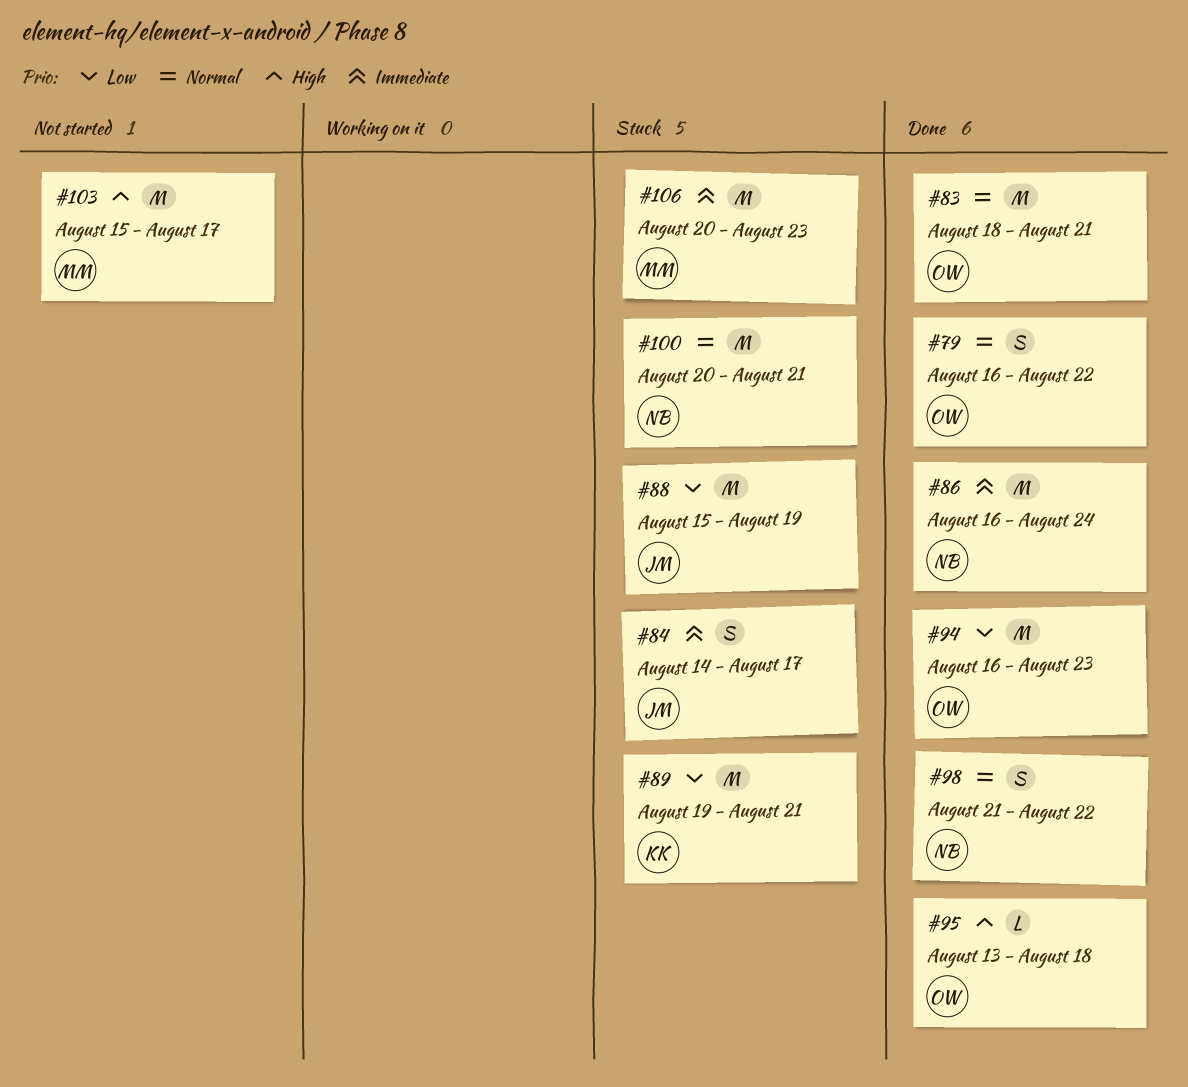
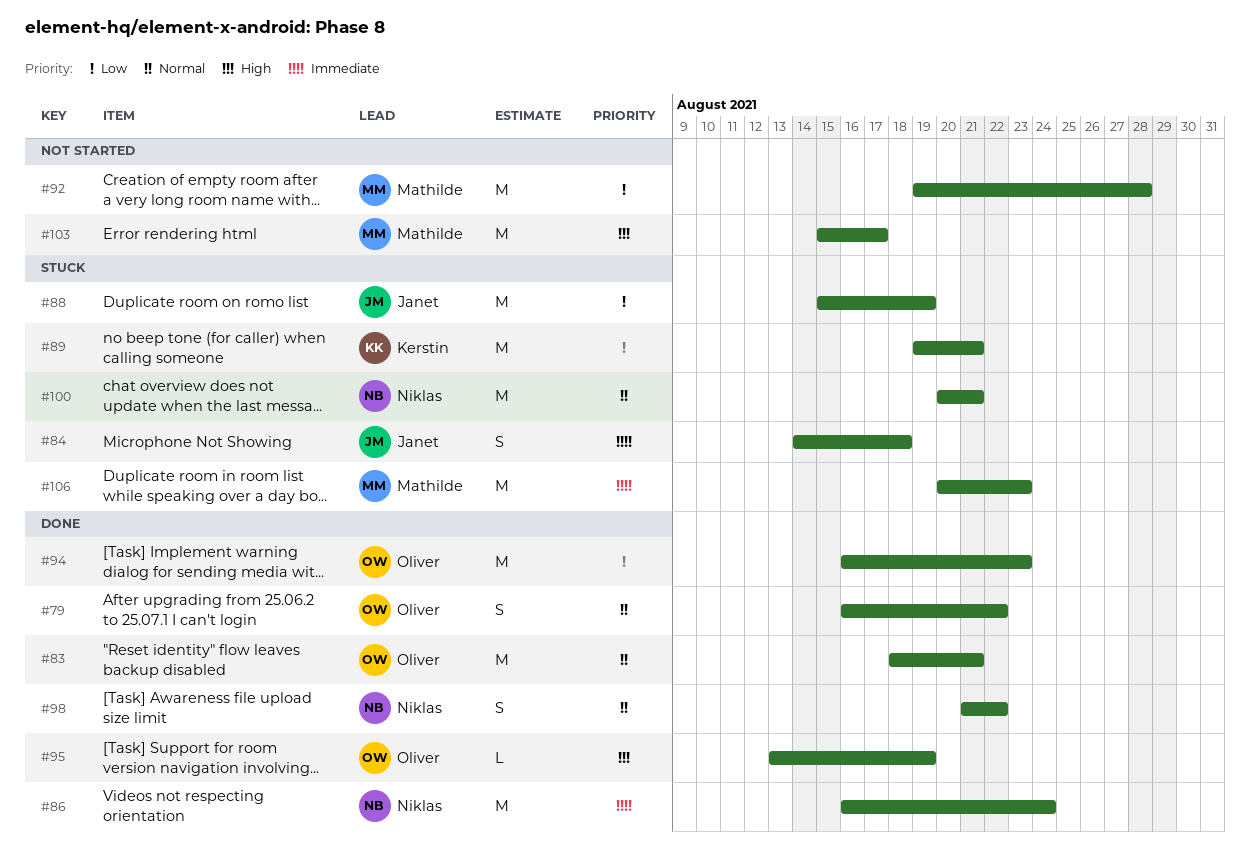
#84, due: Aug 17 -> Aug 18
#92: none -> present
#95, due: Aug 18 -> Aug 19

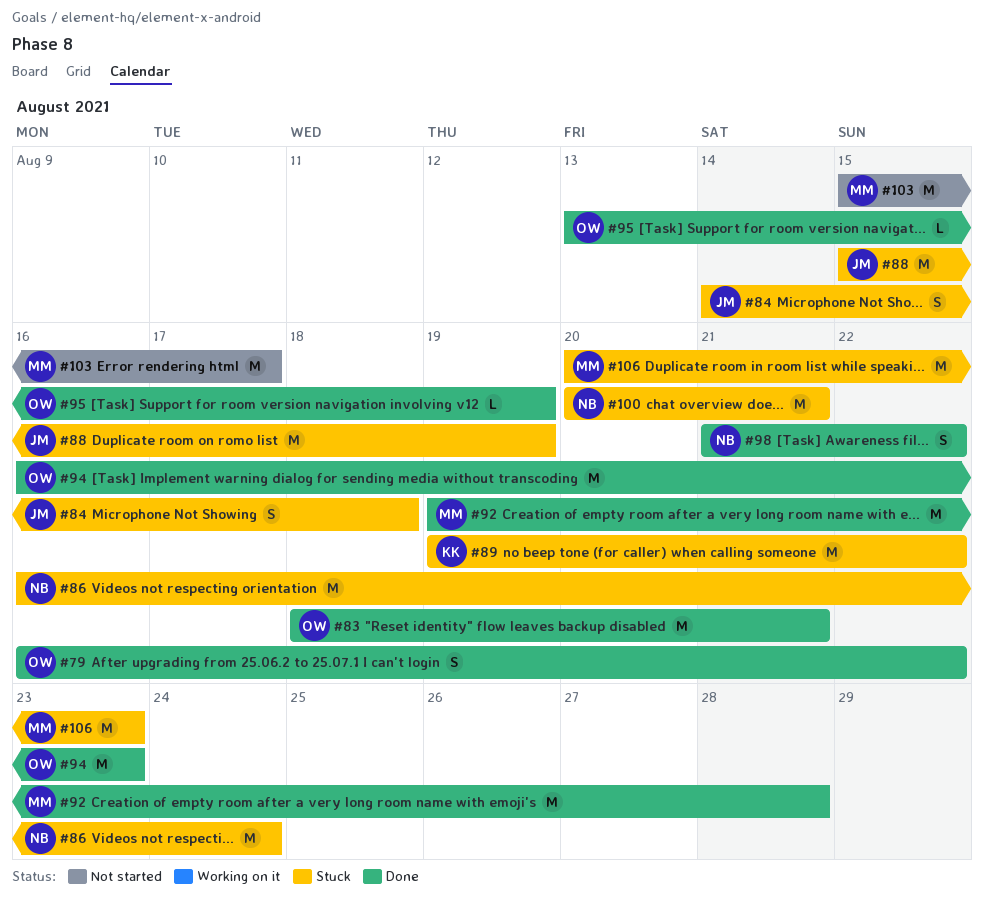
#86, status: Done -> Stuck
#89, due: Aug 21 -> Aug 22
#92, status: Not started -> Done

